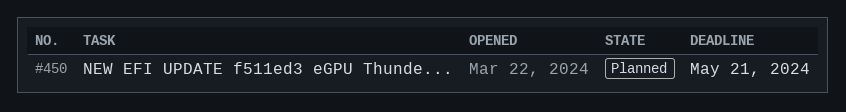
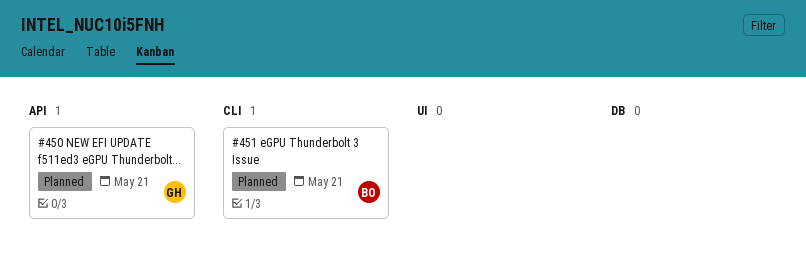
#451: none -> present

